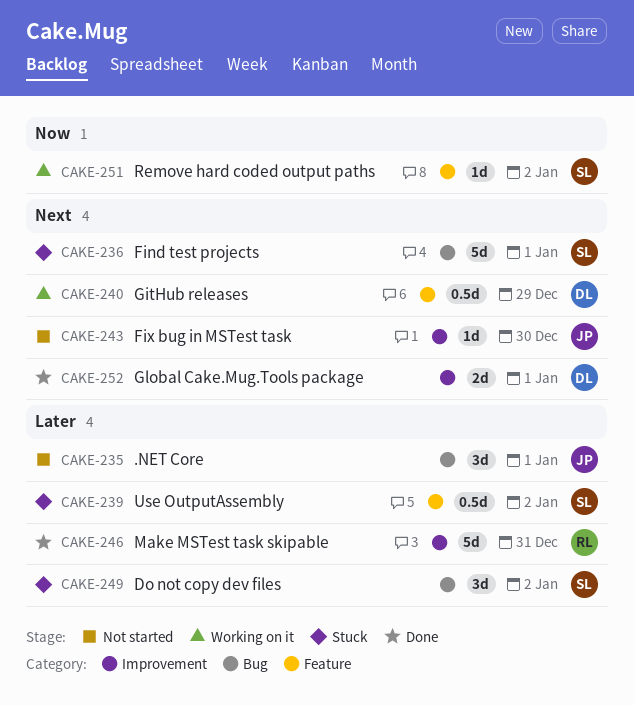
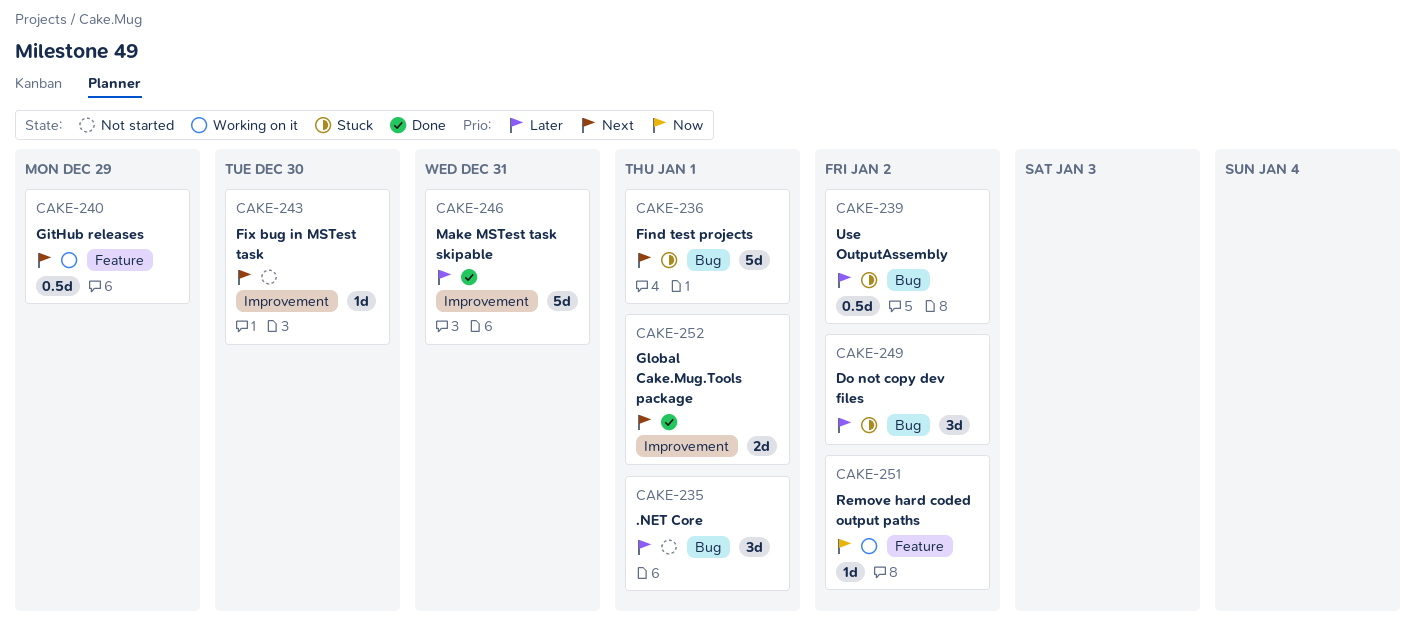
CAKE-239, label: Feature -> Bug

